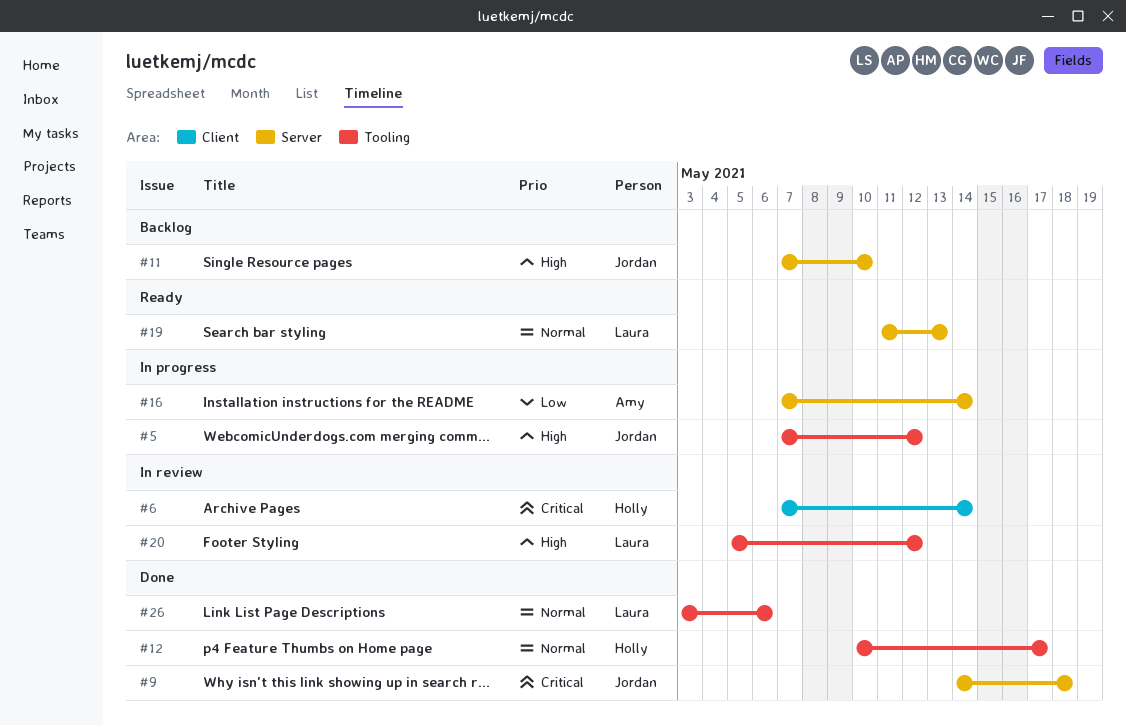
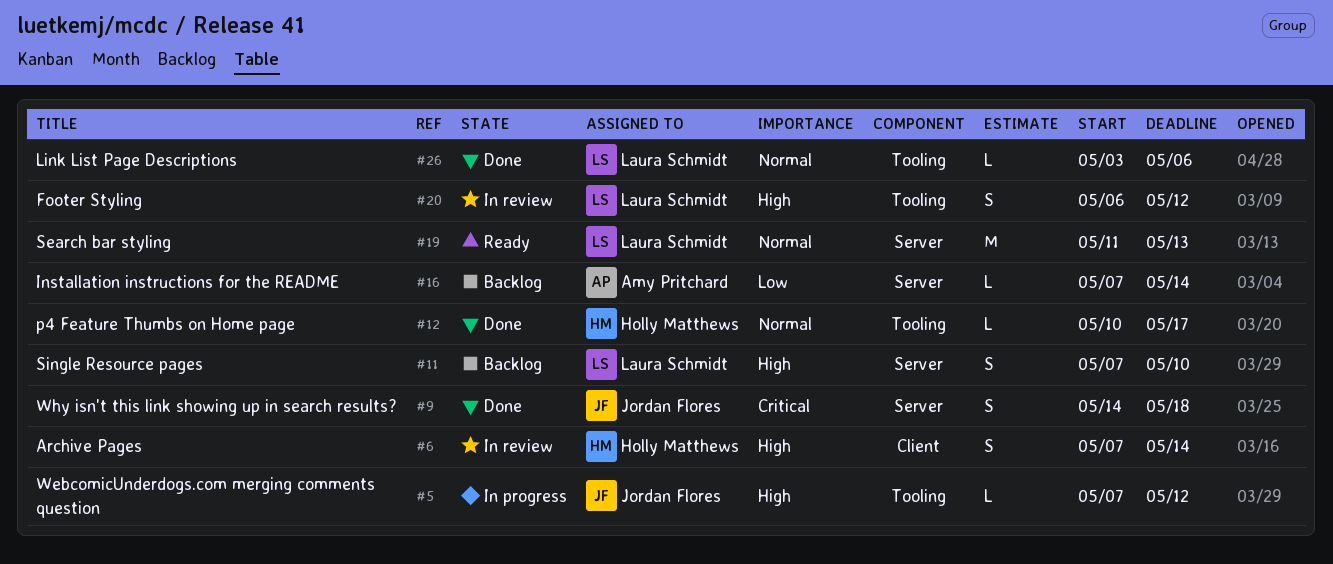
#6, priority: Critical -> High
#11, owner: Jordan Flores -> Laura Schmidt
#16, status: In progress -> Backlog
#20, start: May 5 -> May 6

